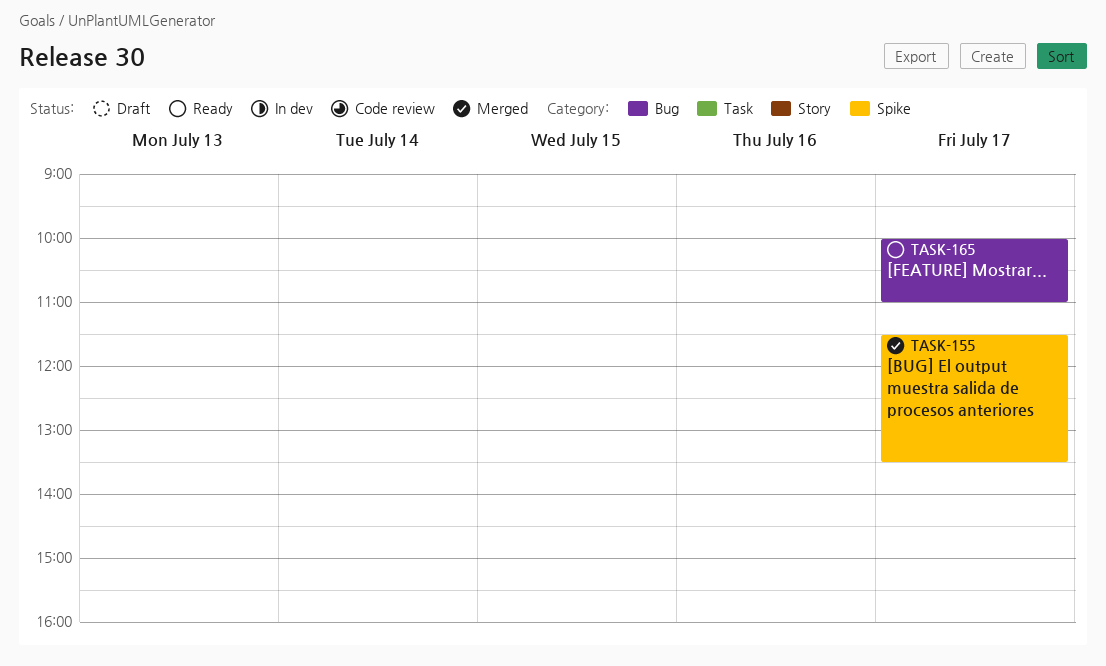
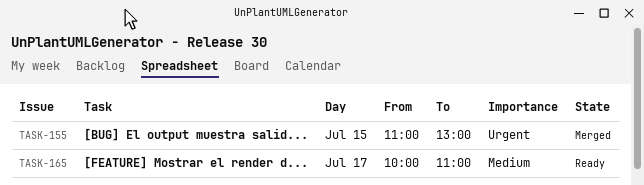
TASK-155, day: Jul 17 -> Jul 15
TASK-155, begins: 11:30 -> 11:00
TASK-155, ends: 13:30 -> 13:00

